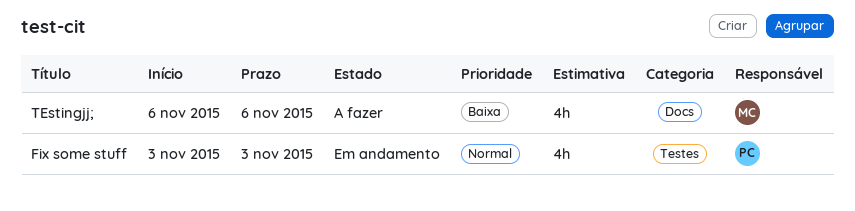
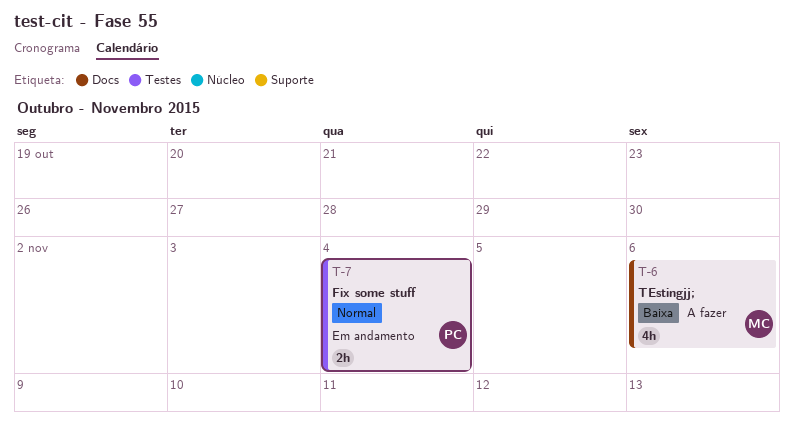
Fix some stuff, estimate: 4h -> 2h
Fix some stuff, due: Nov 3 -> Nov 4

